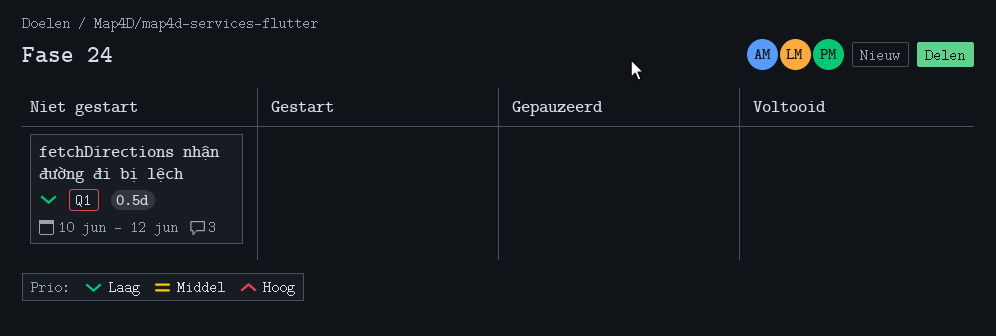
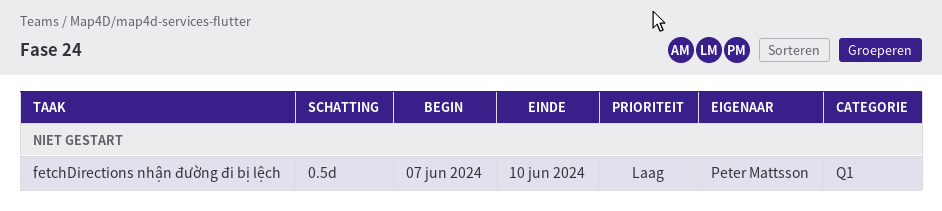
fetchDirections nhận đường đi bị lệch, start: Jun 10 -> Jun 7
fetchDirections nhận đường đi bị lệch, due: Jun 12 -> Jun 10

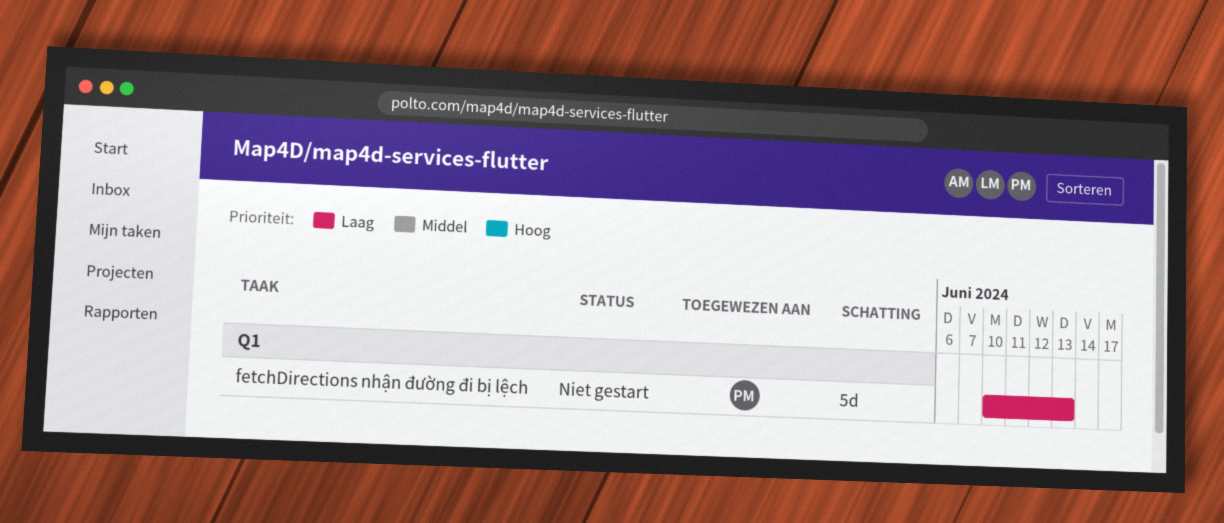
fetchDirections nhận đường đi bị lệch, estimate: 0.5d -> 5d
fetchDirections nhận đường đi bị lệch, start: Jun 7 -> Jun 10
fetchDirections nhận đường đi bị lệch, due: Jun 10 -> Jun 13

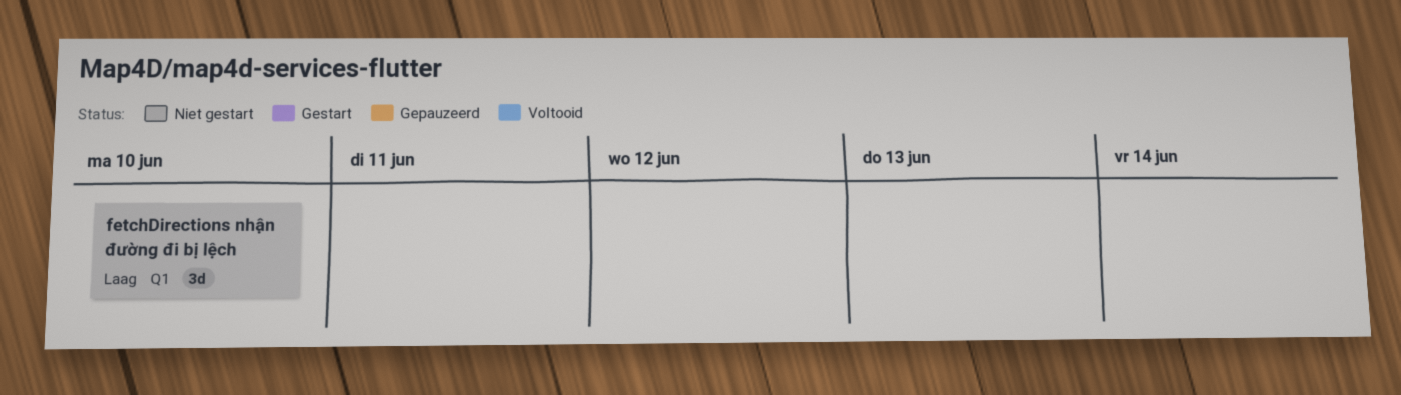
fetchDirections nhận đường đi bị lệch, estimate: 5d -> 3d
fetchDirections nhận đường đi bị lệch, due: Jun 13 -> Jun 10

